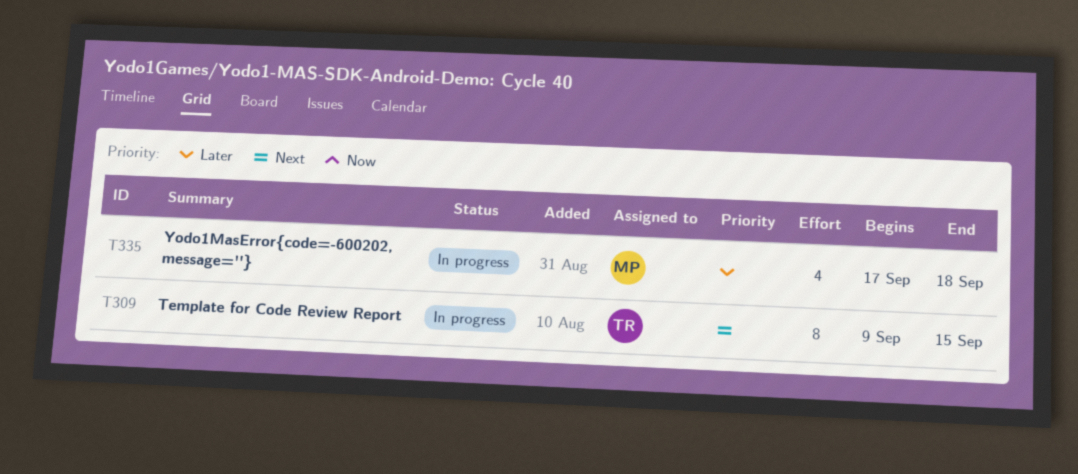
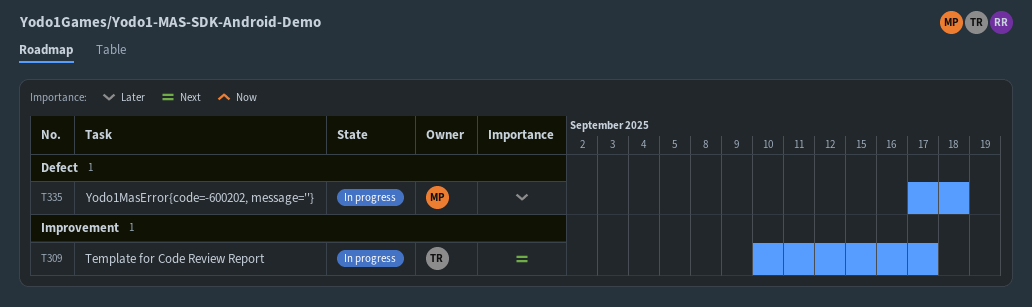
T309, start: Sep 9 -> Sep 10
T309, due: Sep 15 -> Sep 17

